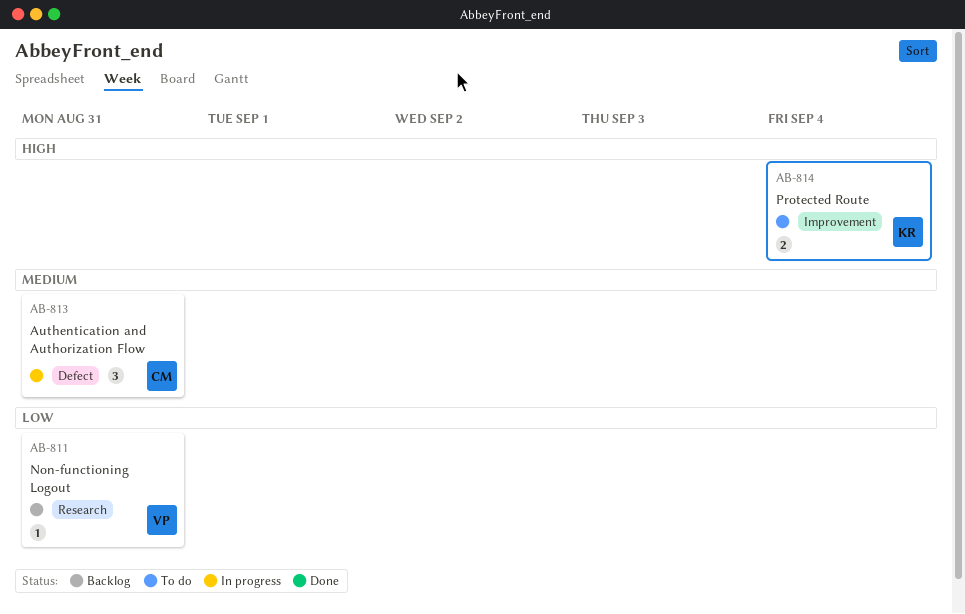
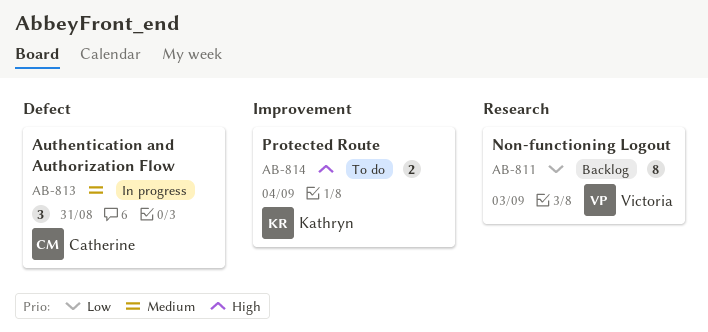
AB-811, estimate: 1 -> 8
AB-811, due: Aug 31 -> Sep 3

